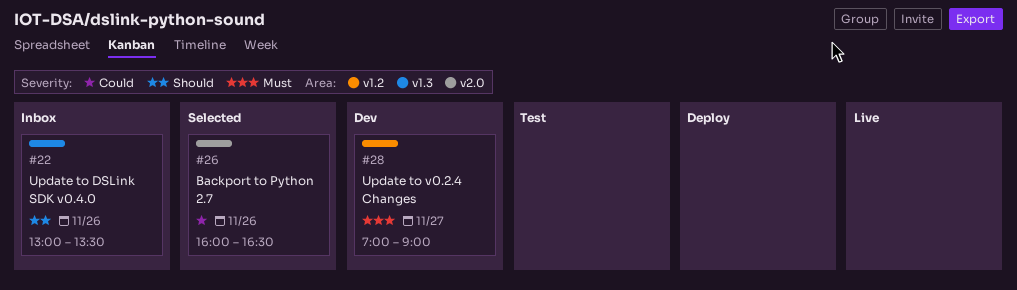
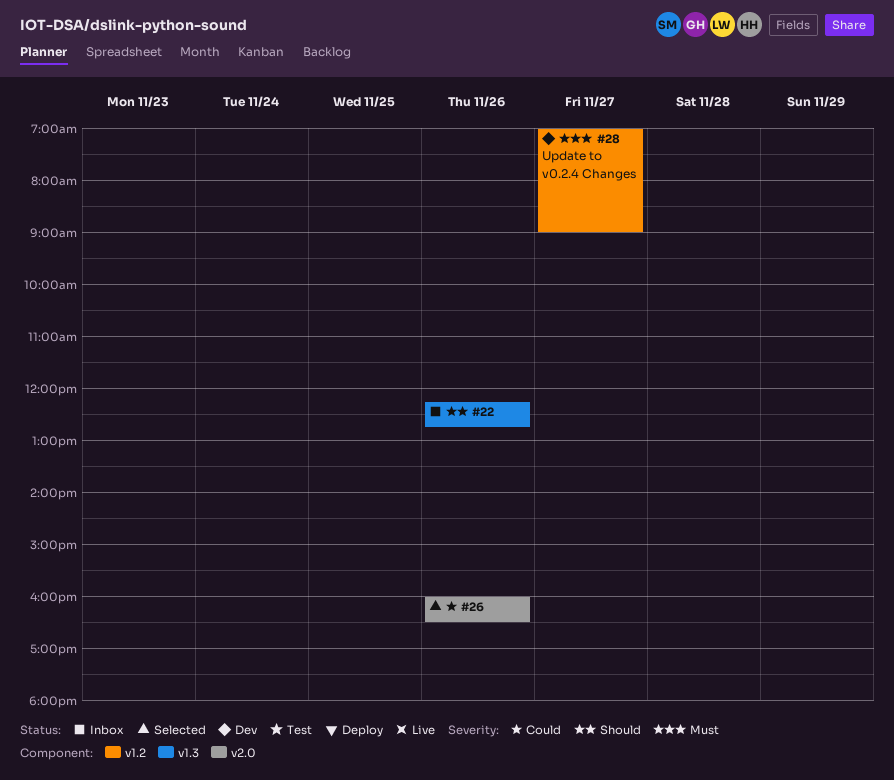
#22, begins: 13:00 -> 12:15
#22, ends: 13:30 -> 12:45

